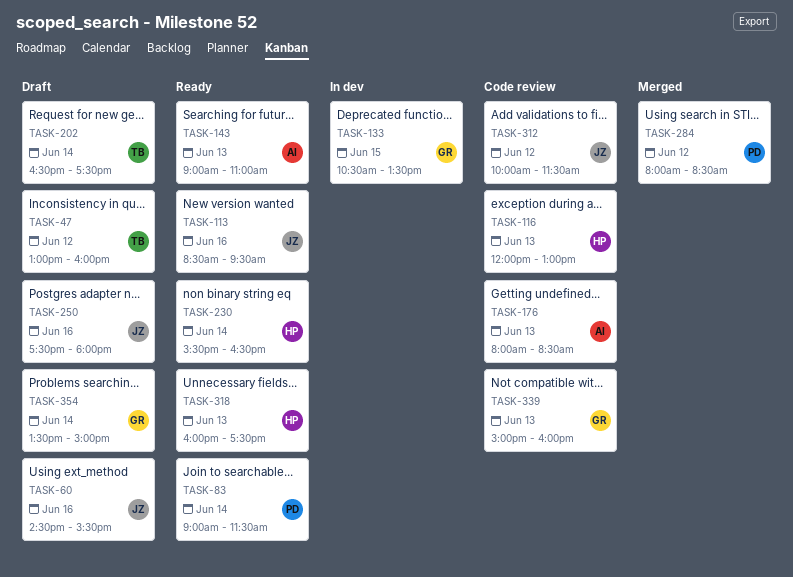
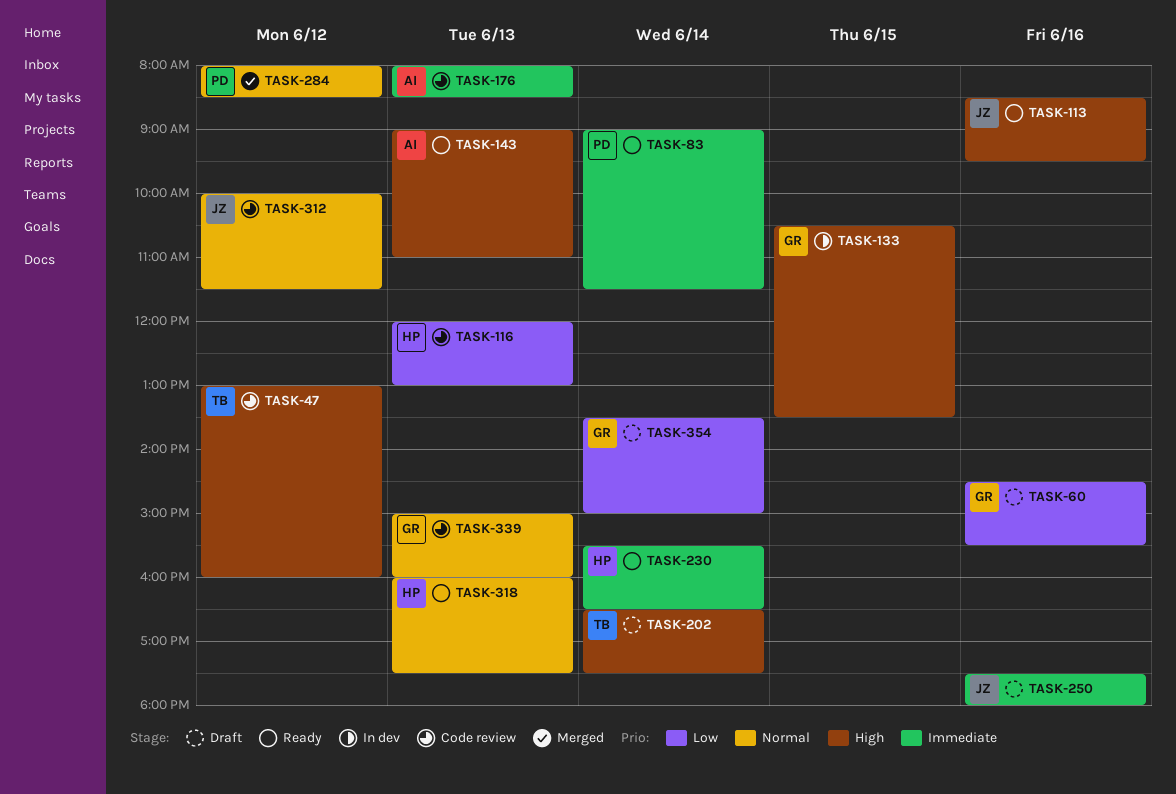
TASK-47, status: Draft -> Code review
TASK-60, owner: JZ -> GR

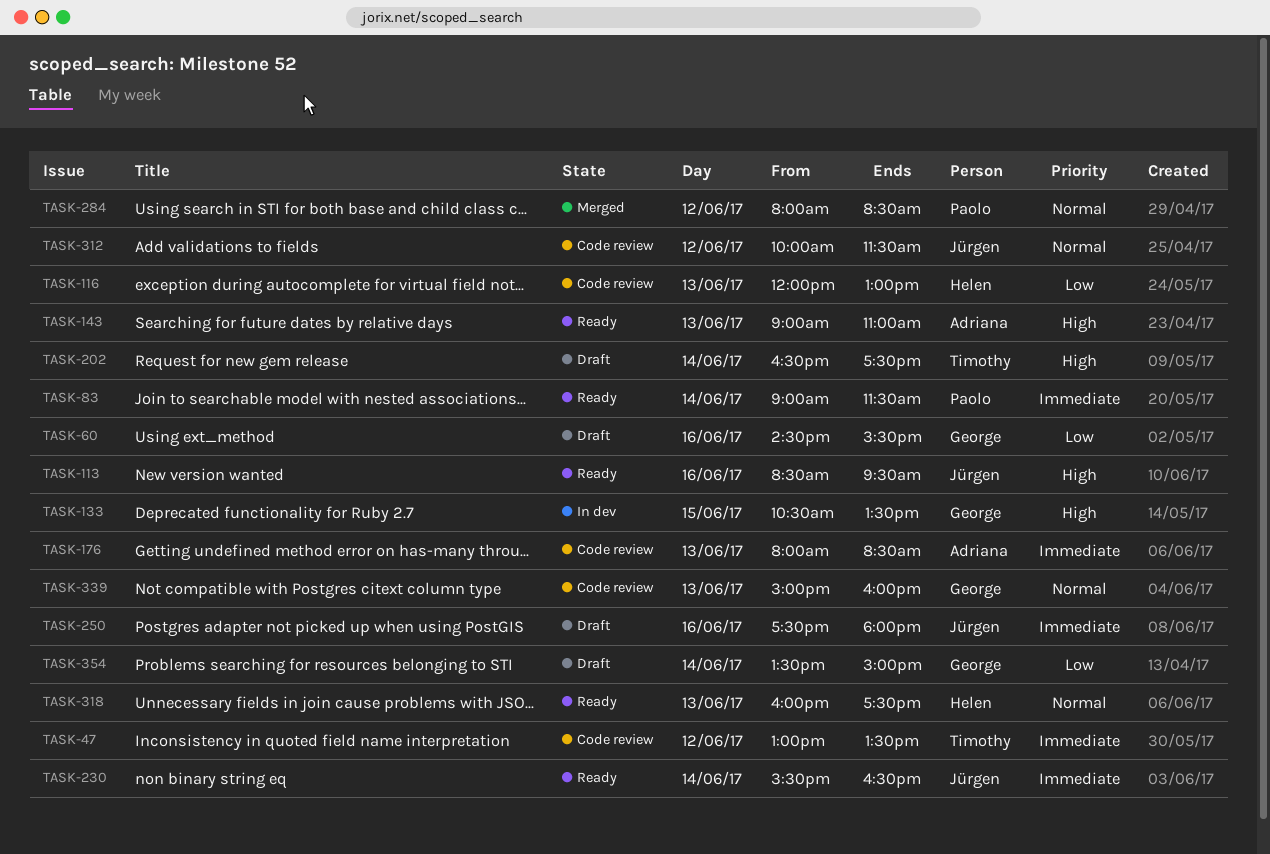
TASK-47, priority: High -> Immediate
TASK-47, ends: 16:00 -> 13:30
TASK-230, owner: Helen -> Jürgen

